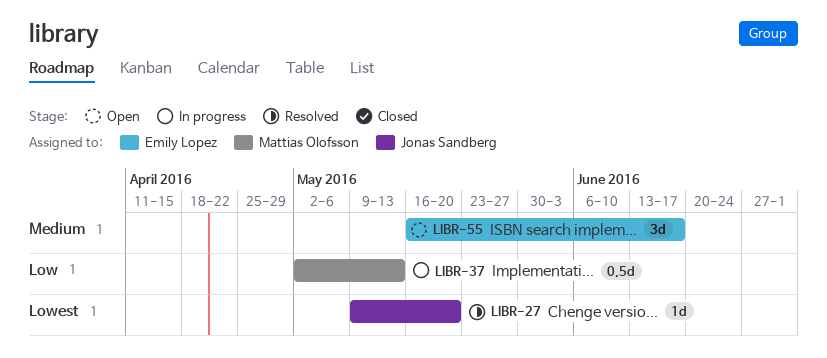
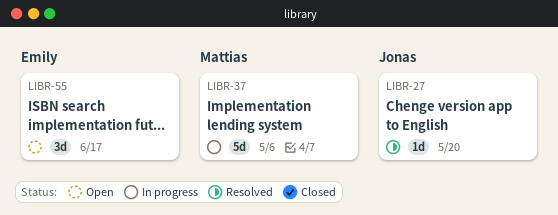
LIBR-37, estimate: 0.5d -> 5d
LIBR-37, due: May 13 -> May 6

